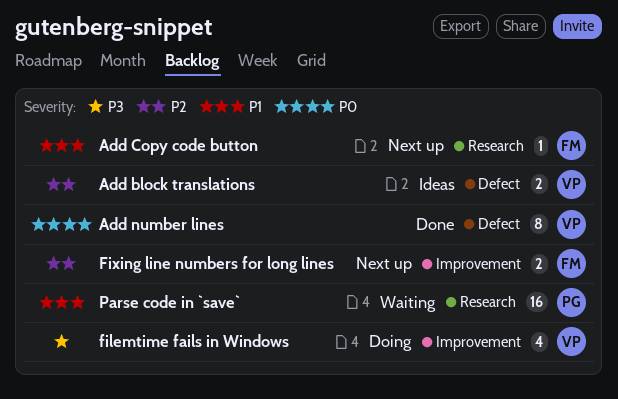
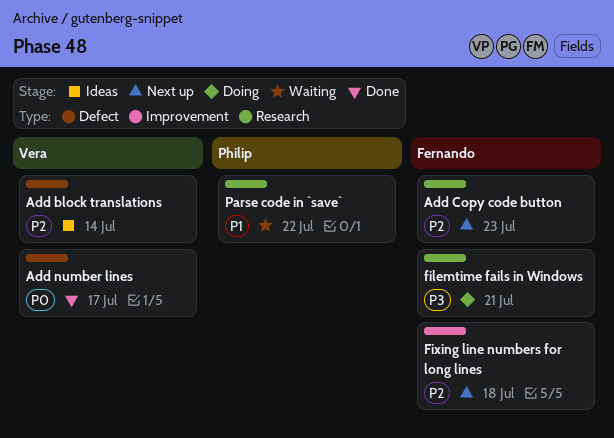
Add Copy code button, priority: P1 -> P2
filemtime fails in Windows, owner: Vera -> Fernando
filemtime fails in Windows, label: Improvement -> Research

